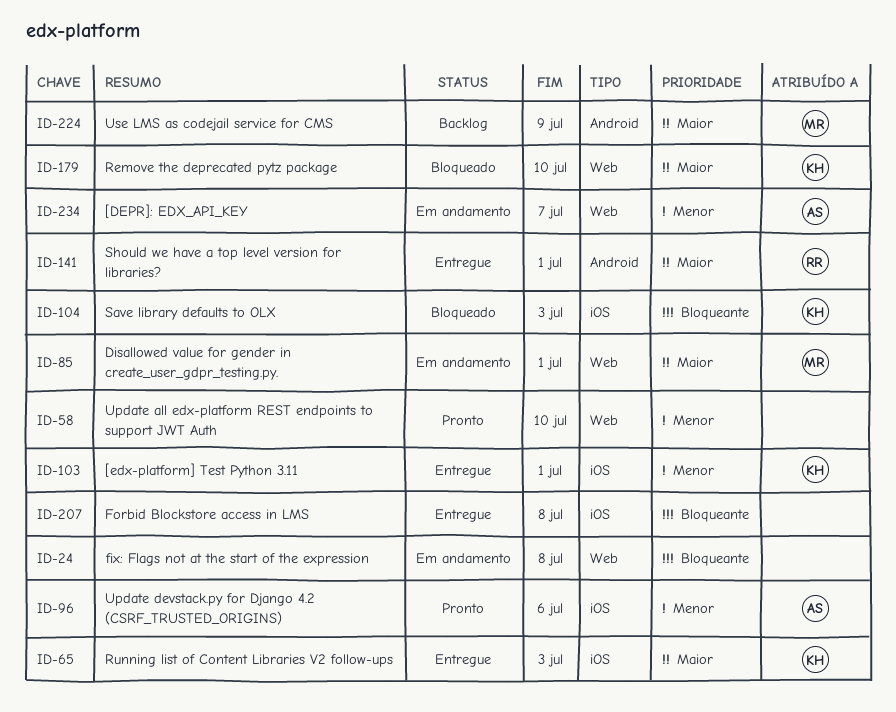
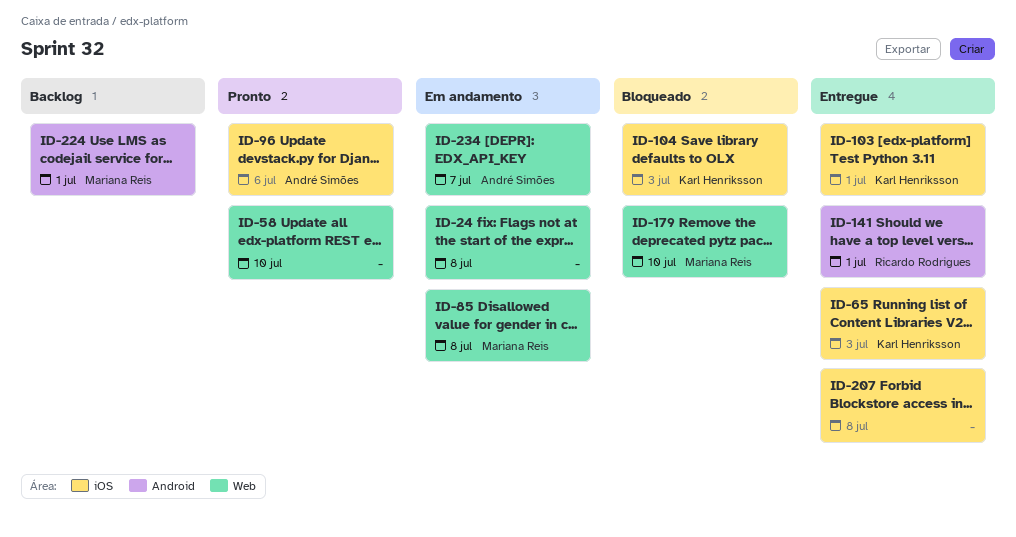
ID-85, due: Jul 1 -> Jul 8
ID-179, owner: Karl Henriksson -> Mariana Reis
ID-224, due: Jul 9 -> Jul 1

